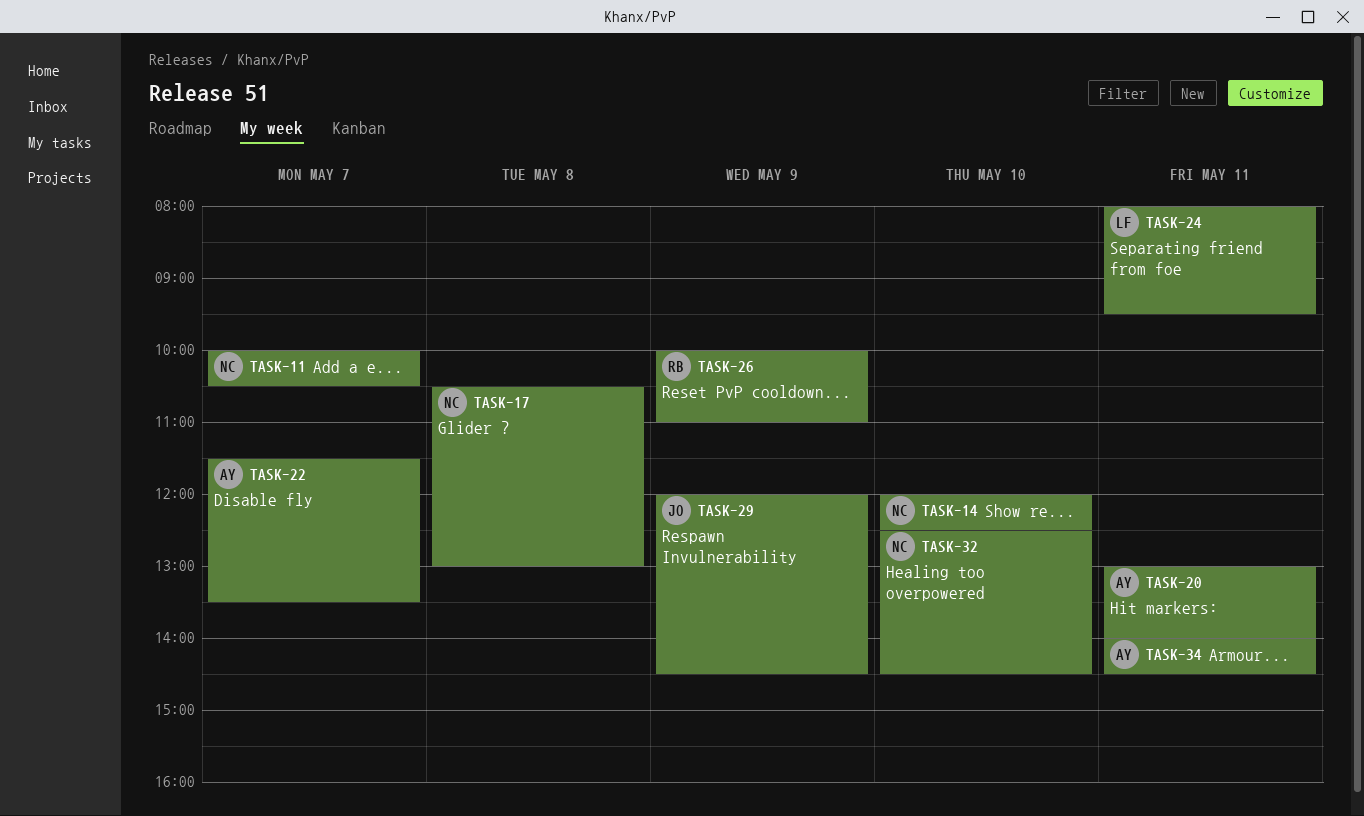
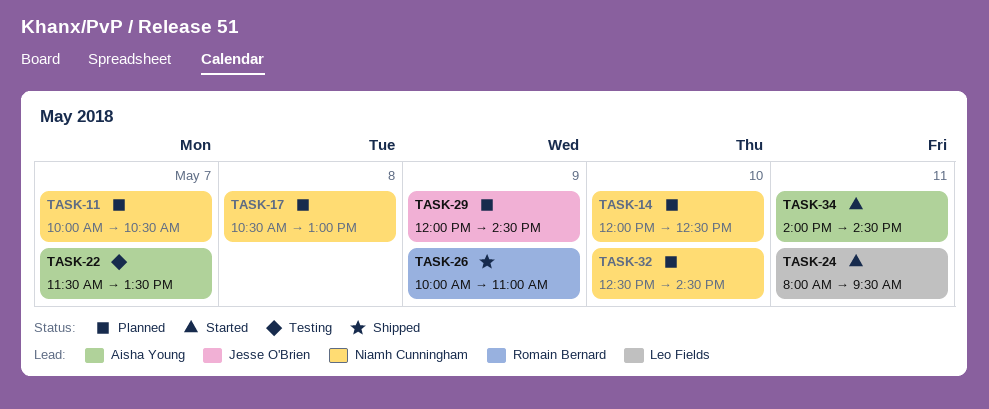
TASK-20: present -> none

